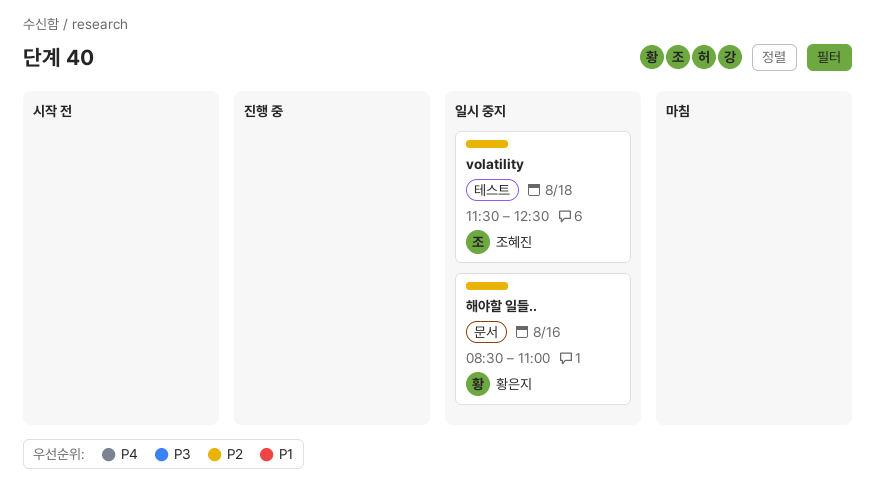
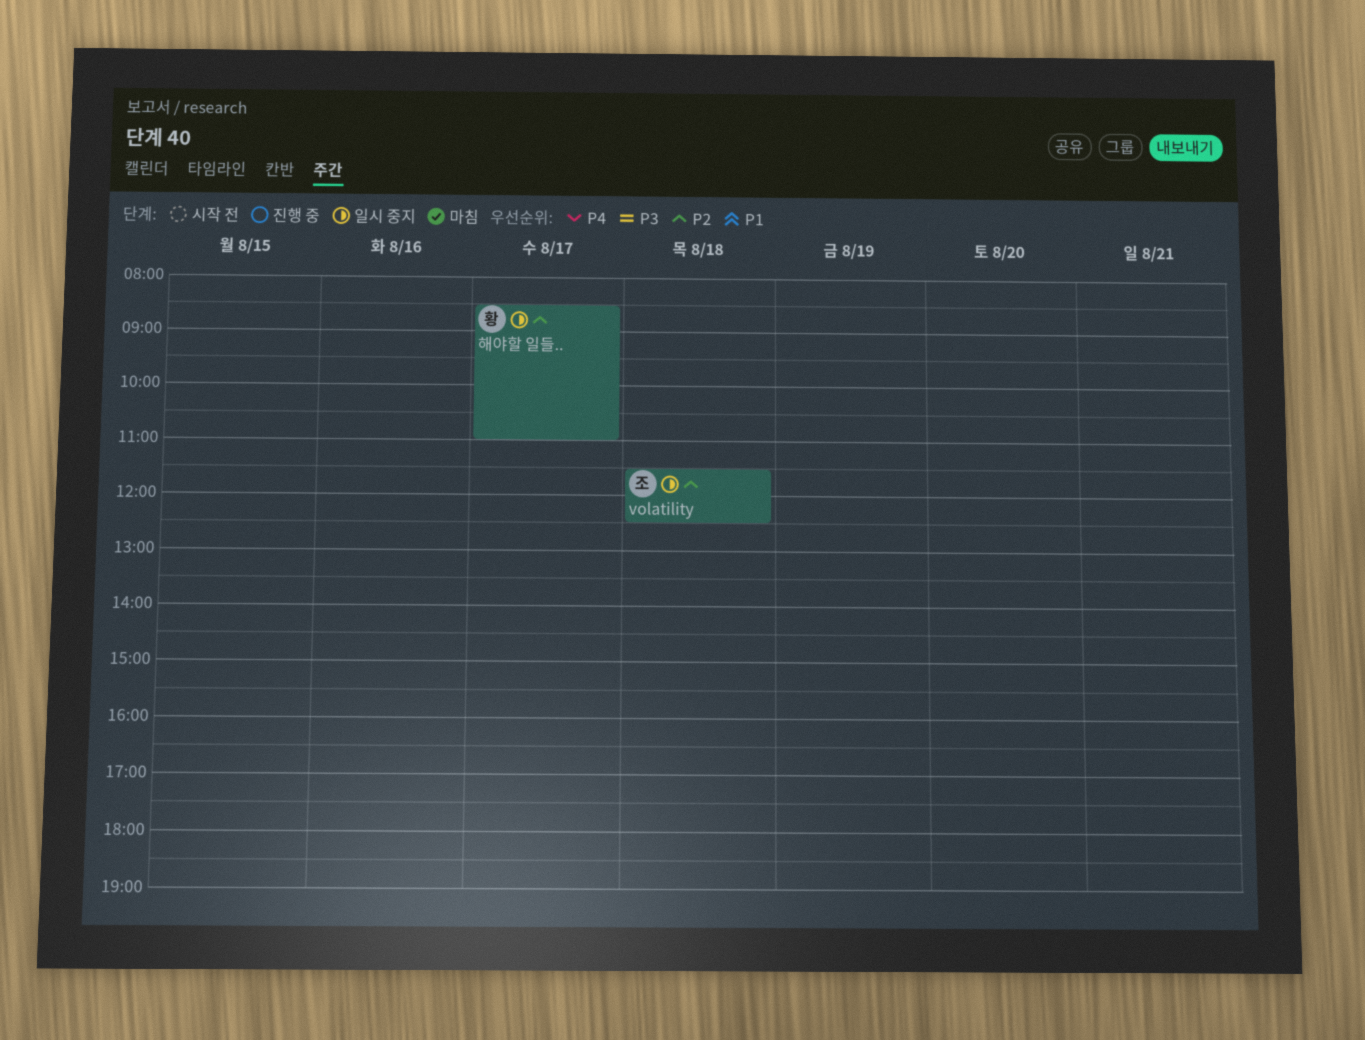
해야할 일들.., day: Aug 16 -> Aug 17

